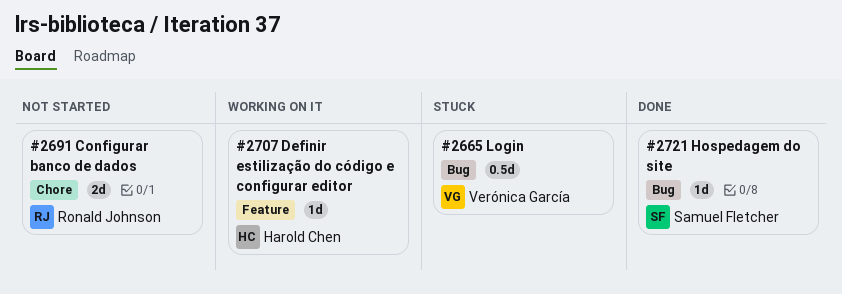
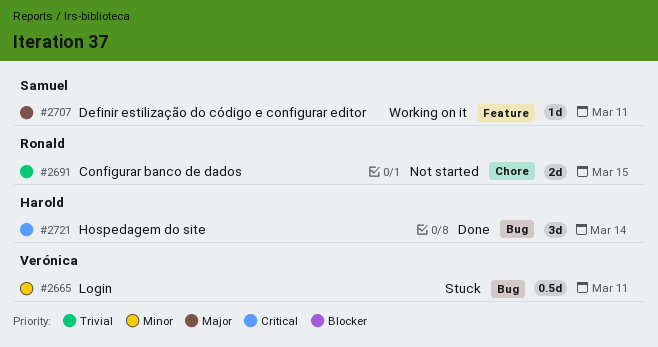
#2707, owner: Harold Chen -> Samuel Fletcher
#2721, owner: Samuel Fletcher -> Harold Chen
#2721, estimate: 1d -> 3d

